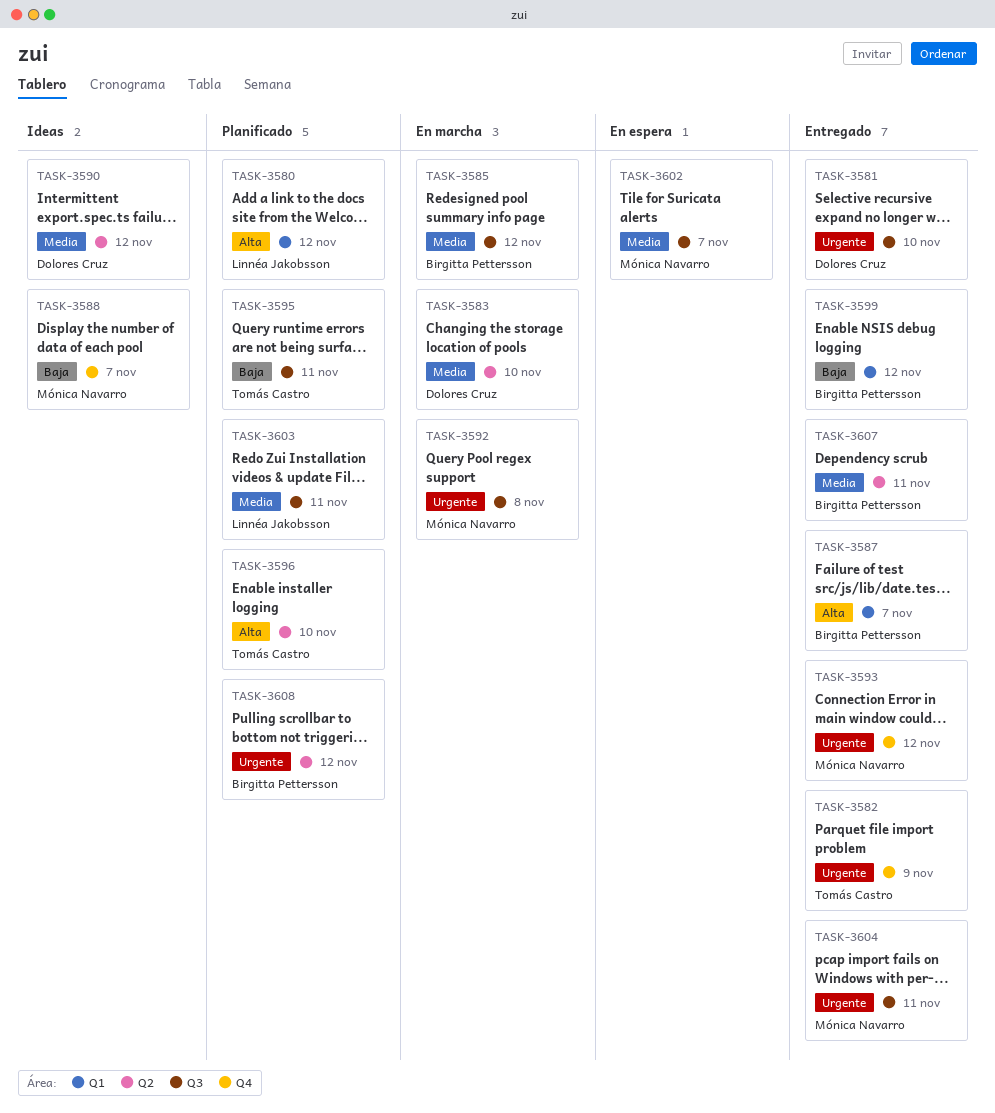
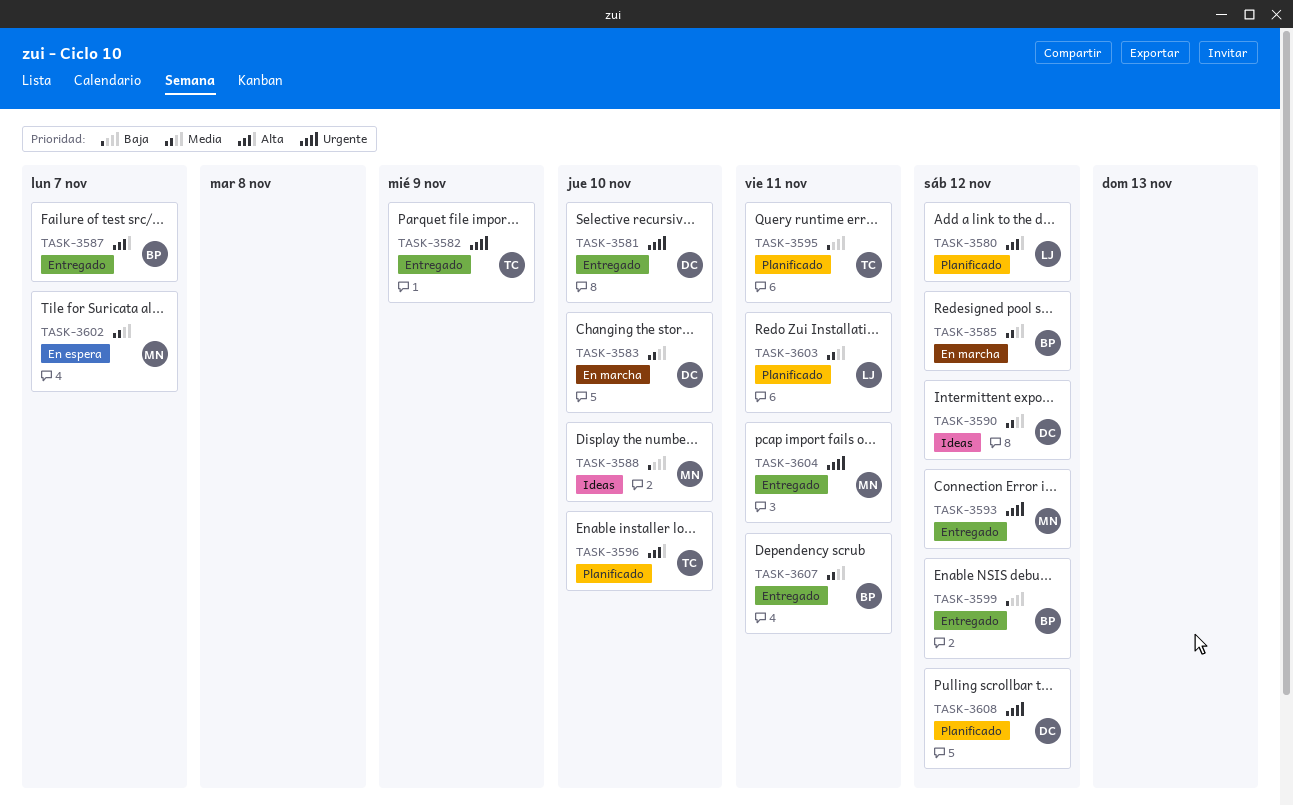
TASK-3588, due: Nov 7 -> Nov 10
TASK-3592: present -> none
TASK-3608, owner: Birgitta Pettersson -> Dolores Cruz

